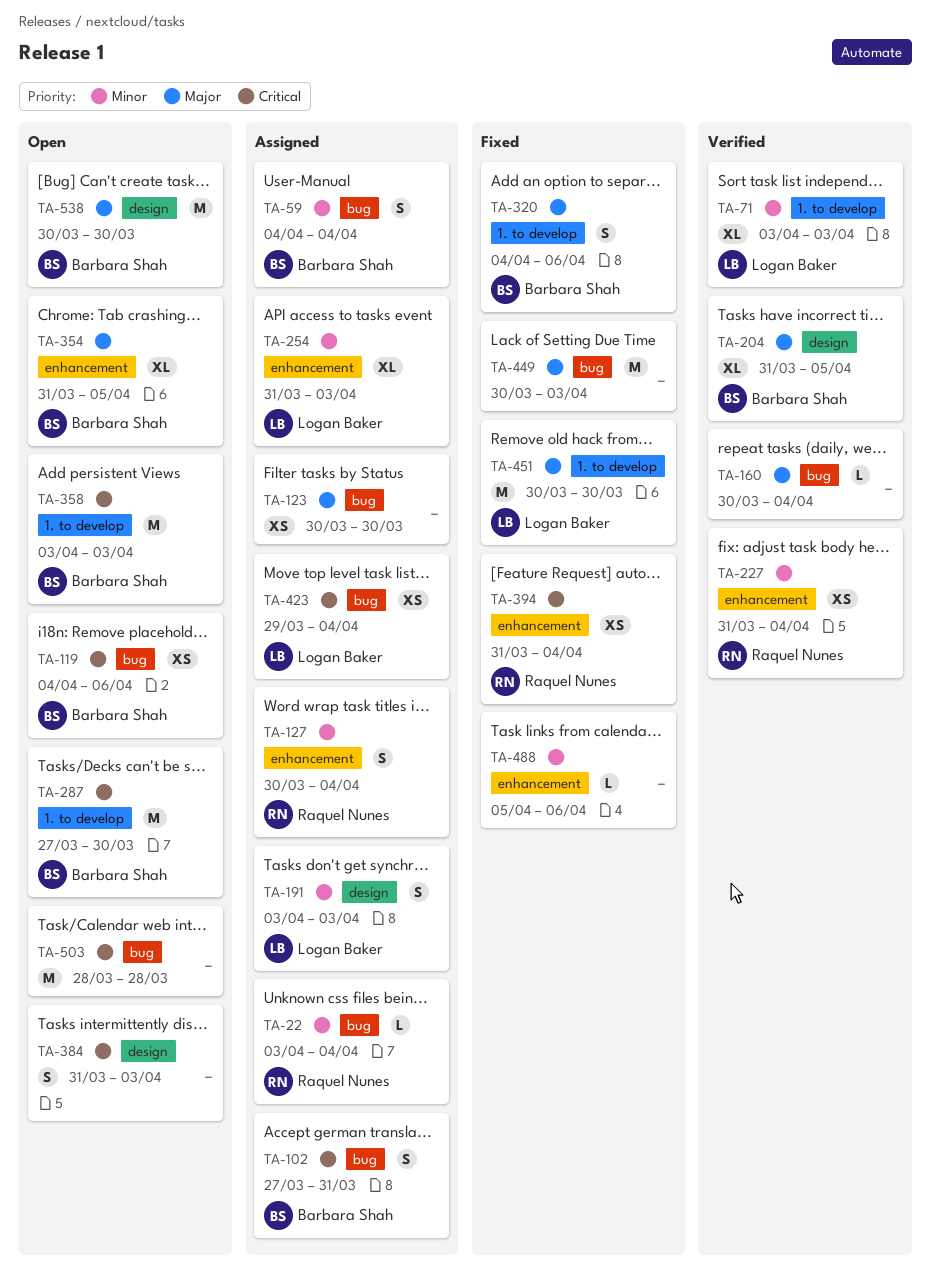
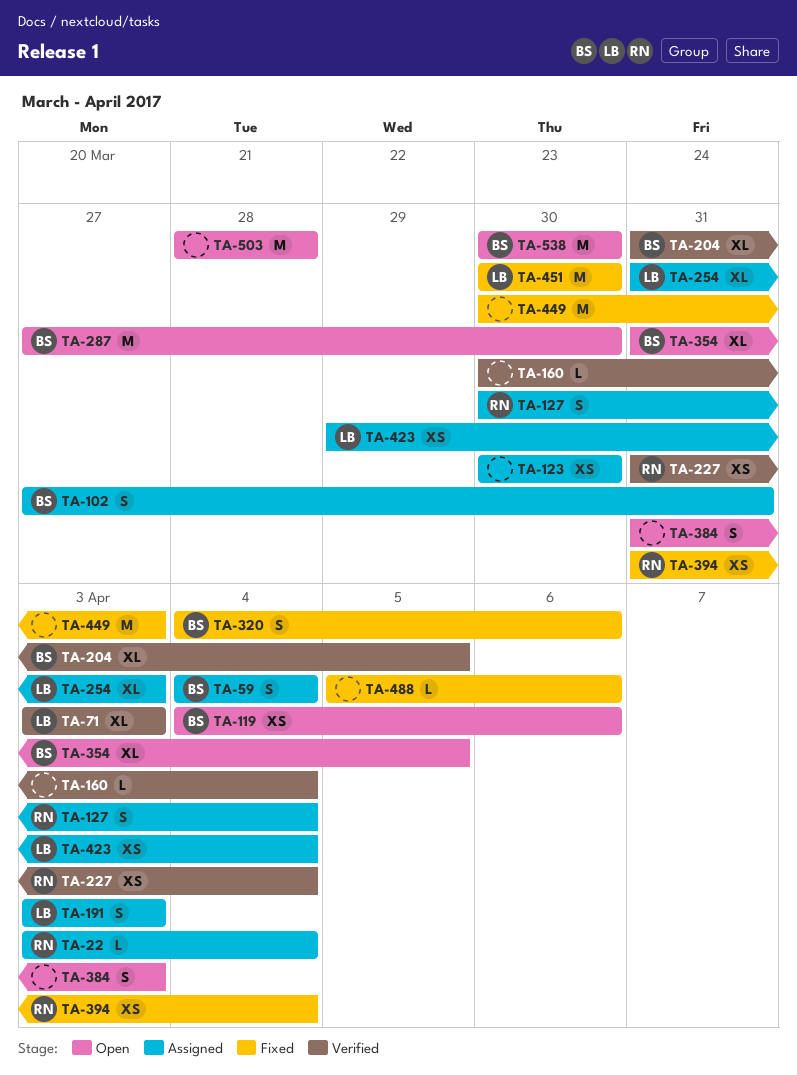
TA-358: present -> none

